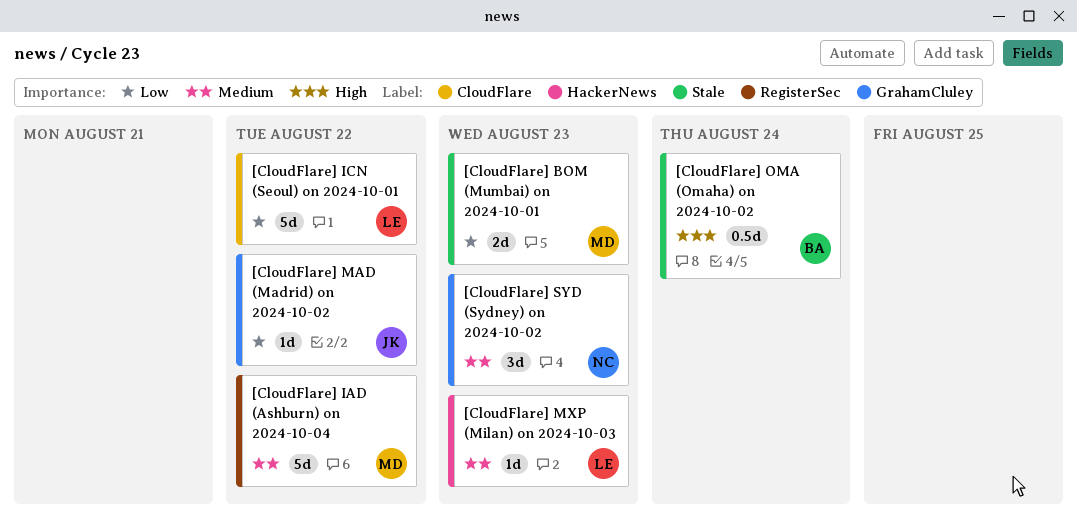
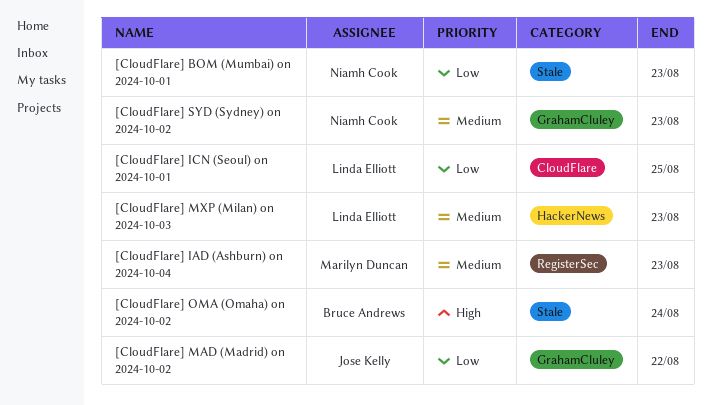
[CloudFlare] BOM (Mumbai) on 2024-10-01, owner: Marilyn Duncan -> Niamh Cook
[CloudFlare] IAD (Ashburn) on 2024-10-04, due: Aug 22 -> Aug 23
[CloudFlare] ICN (Seoul) on 2024-10-01, due: Aug 22 -> Aug 25

